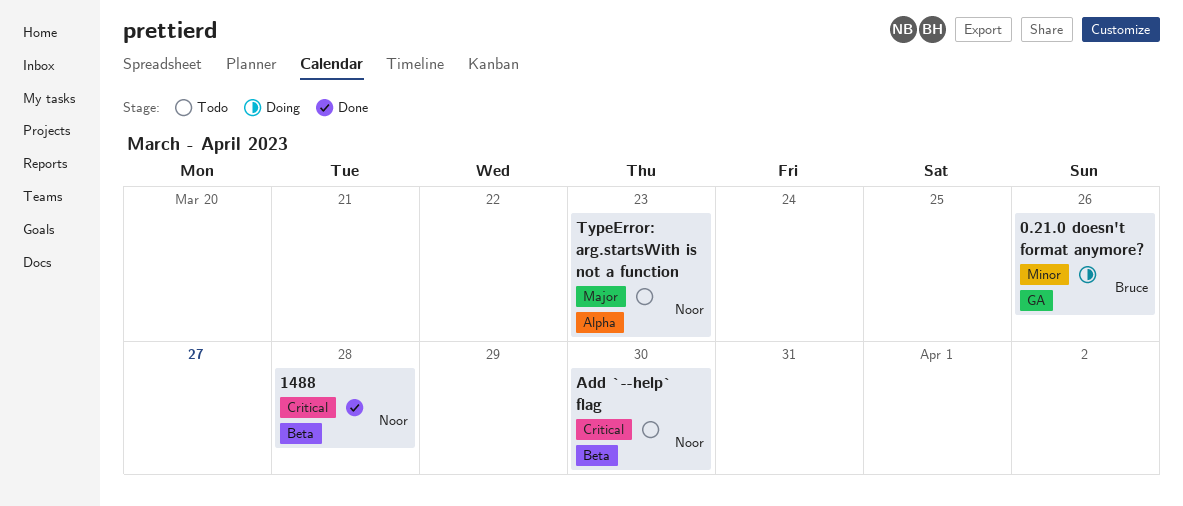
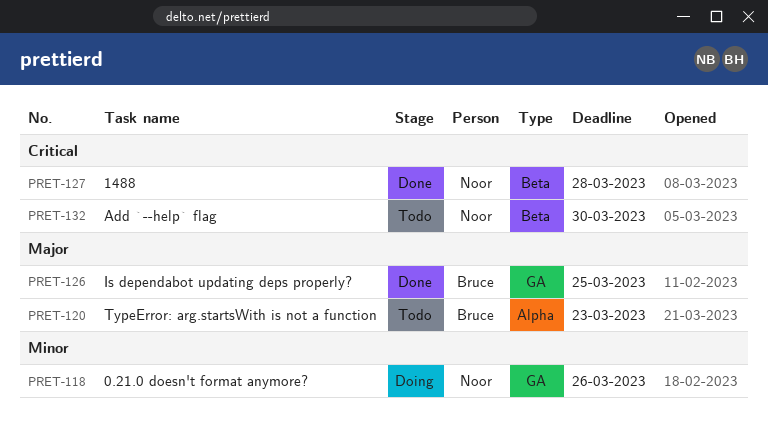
0.21.0 doesn't format anymore?, owner: Bruce -> Noor
Is dependabot updating deps properly?: none -> present
TypeError: arg.startsWith is not a function, owner: Noor -> Bruce

